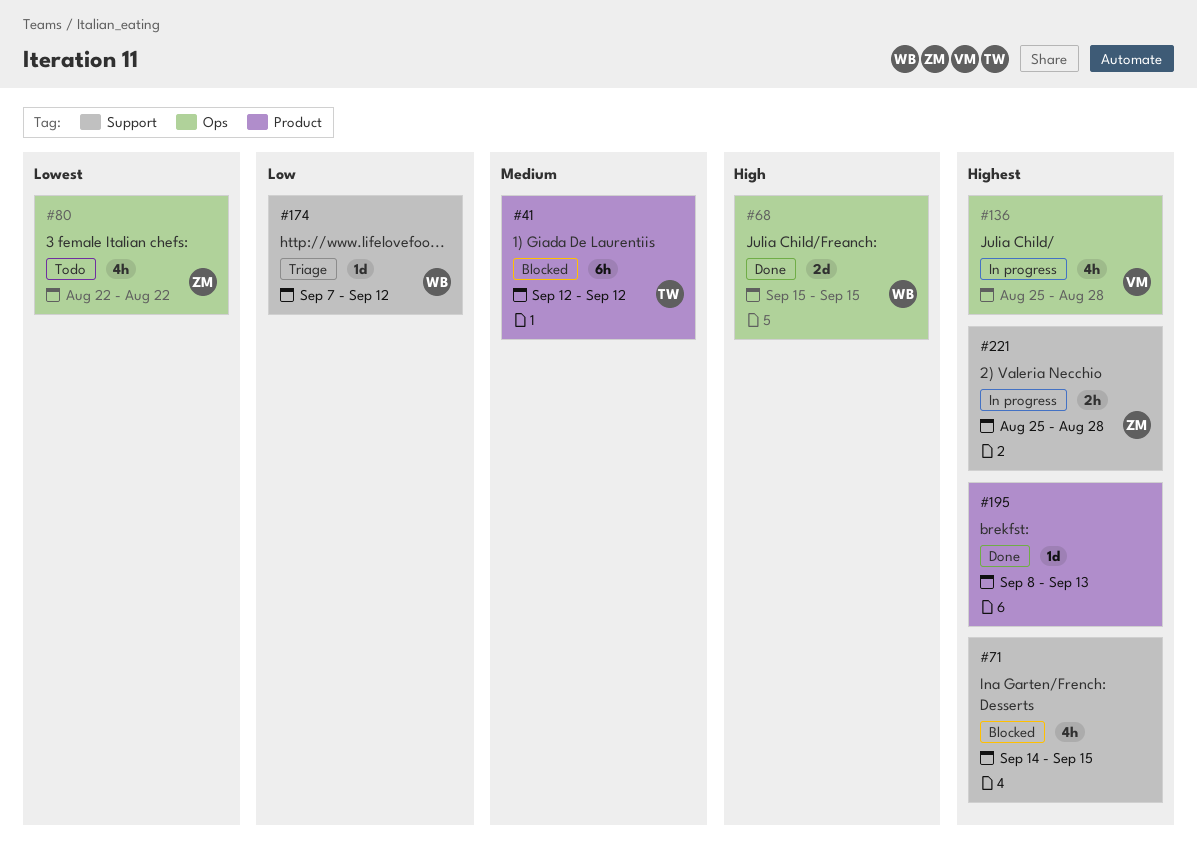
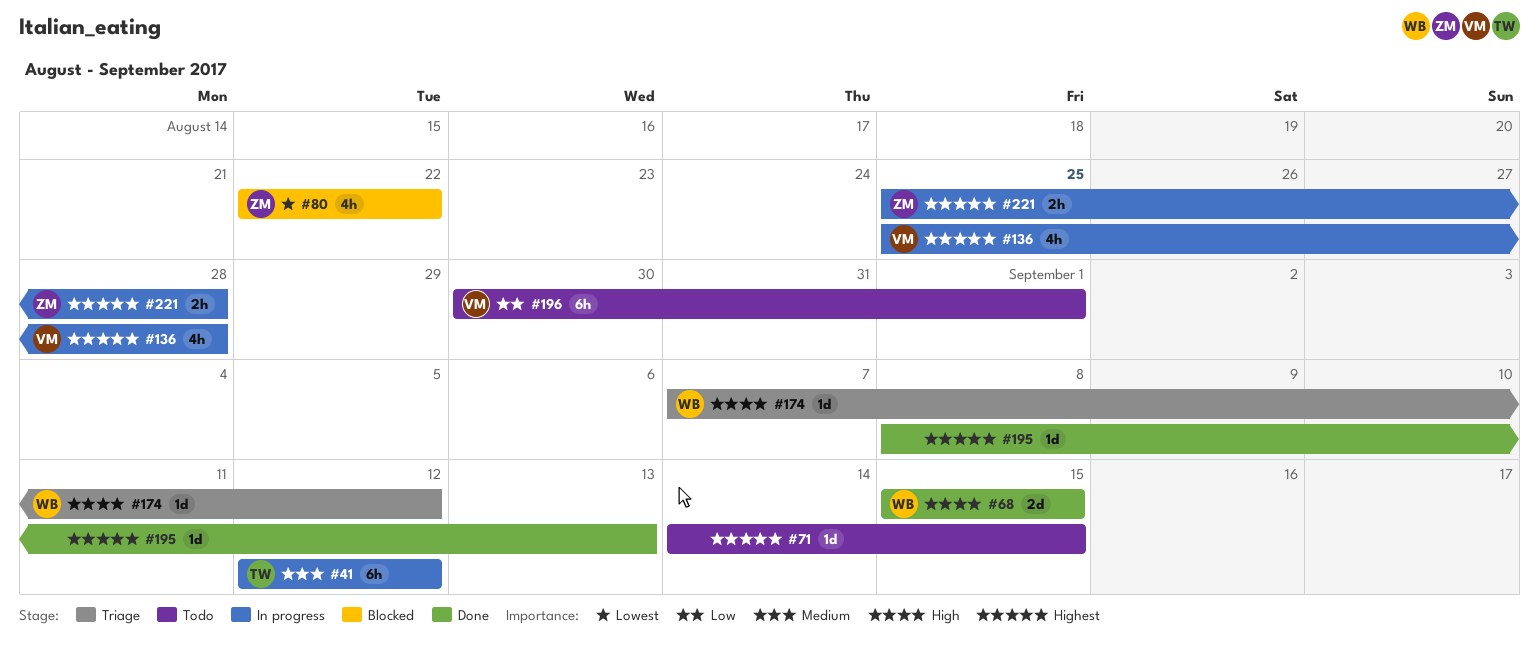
#41, status: Blocked -> In progress
#71, status: Blocked -> Todo
#71, estimate: 4h -> 1d
#80, status: Todo -> Blocked
#174, priority: Low -> High
#196: none -> present

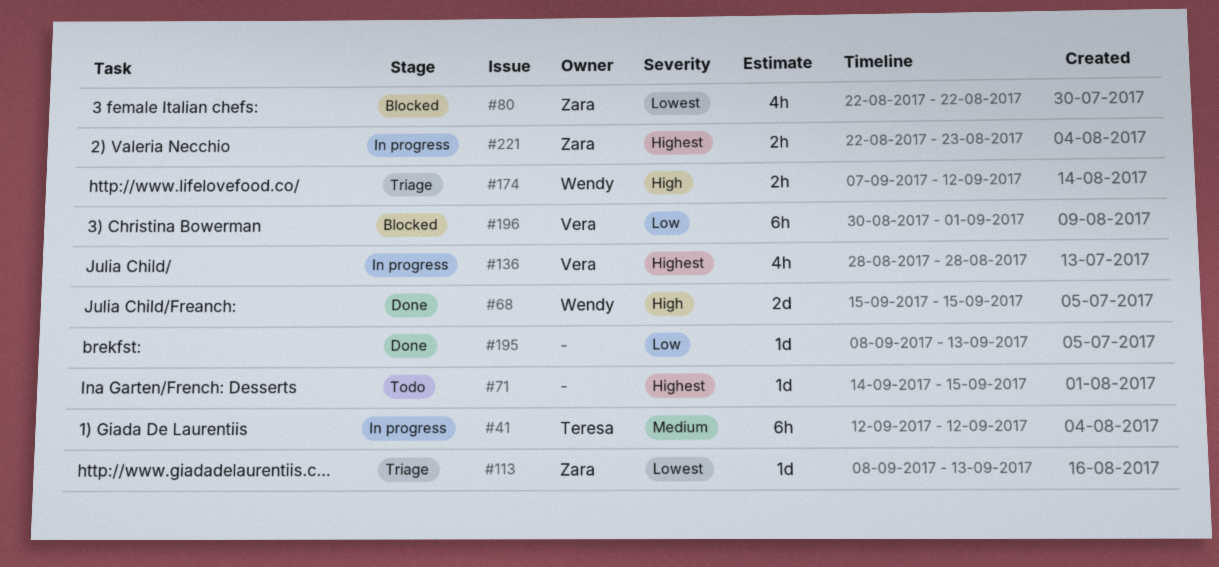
#113: none -> present
#136, start: Aug 25 -> Aug 28
#174, estimate: 1d -> 2h
#195, priority: Highest -> Low
#196, status: Todo -> Blocked
#221, start: Aug 25 -> Aug 22
#221, due: Aug 28 -> Aug 23

